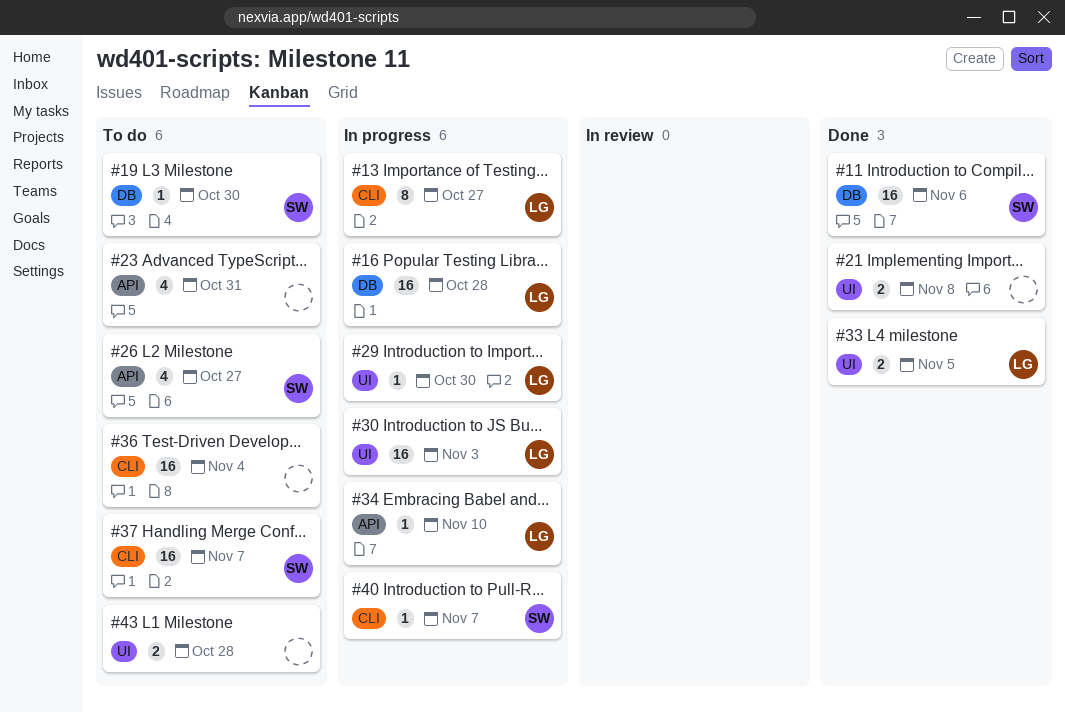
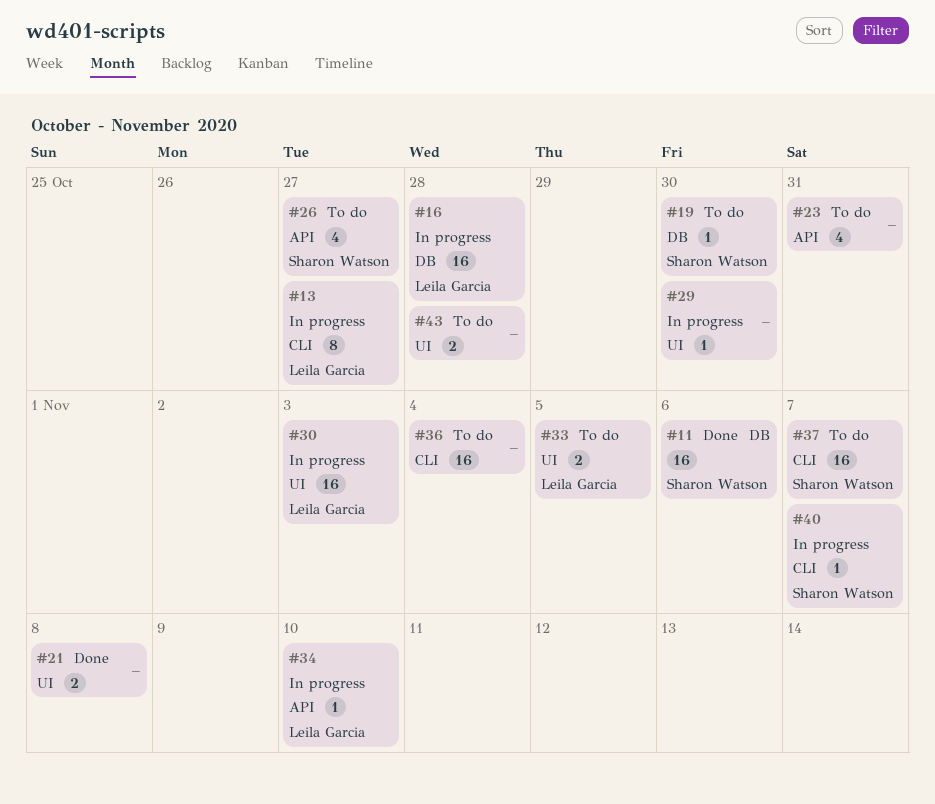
#29, owner: Leila Garcia -> none
#33, status: Done -> To do

